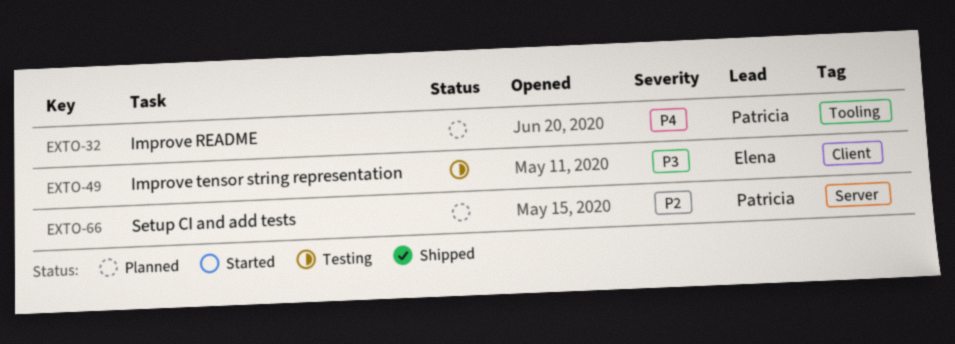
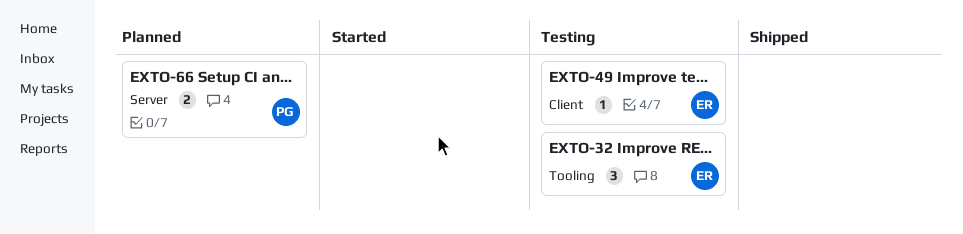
EXTO-32, status: Planned -> Testing
EXTO-32, owner: Patricia -> Elena

